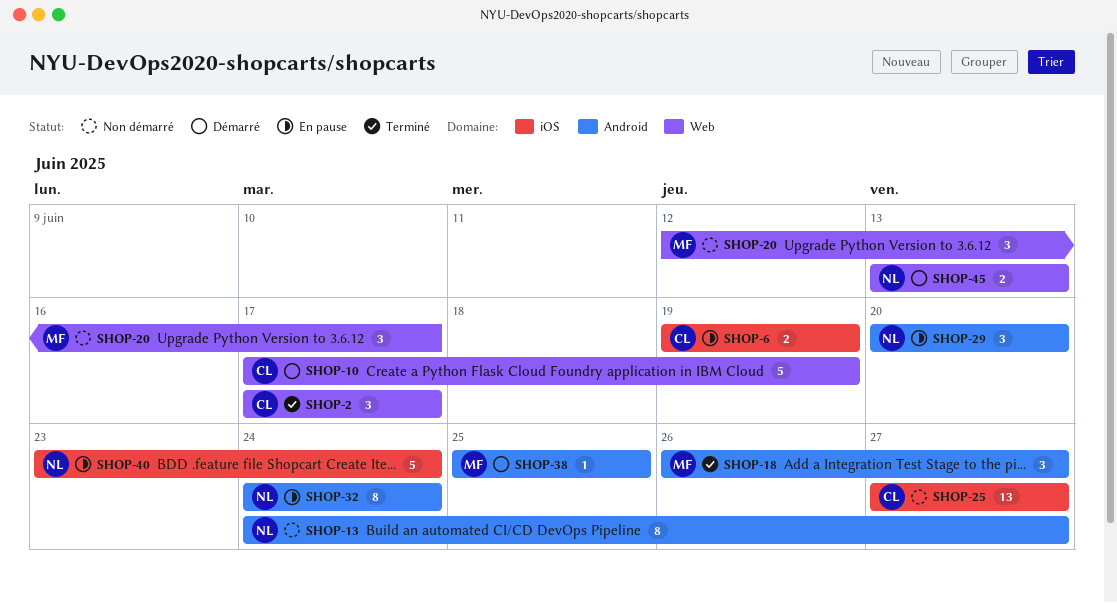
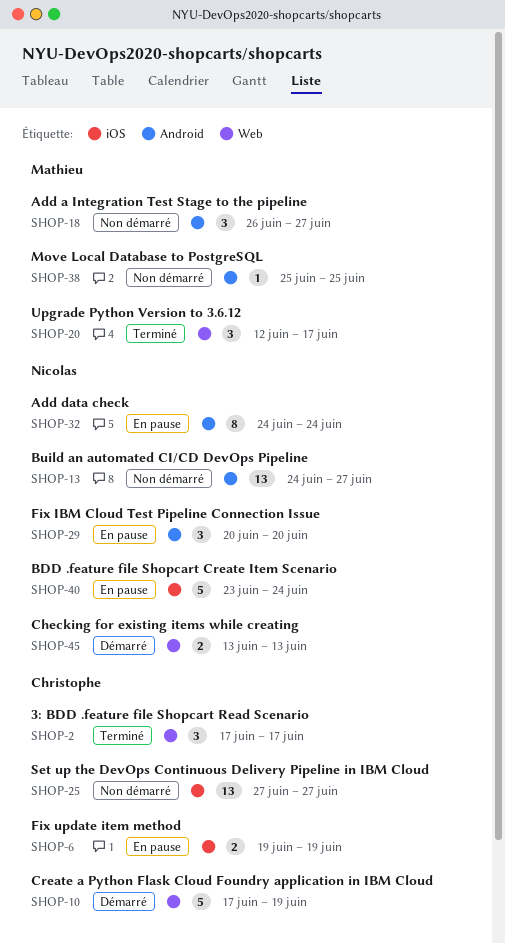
SHOP-13, estimate: 8 -> 13
SHOP-18, status: Terminé -> Non démarré
SHOP-20, status: Non démarré -> Terminé
SHOP-38, status: Démarré -> Non démarré

